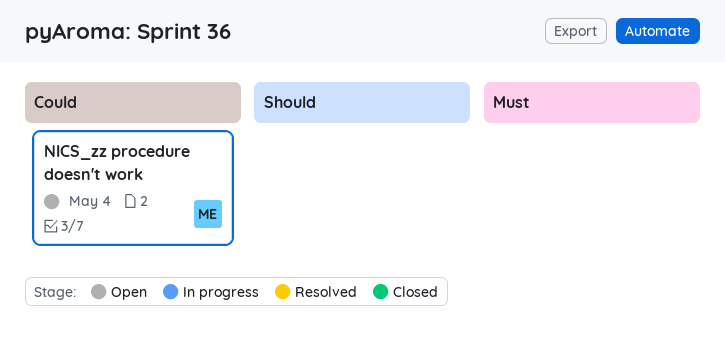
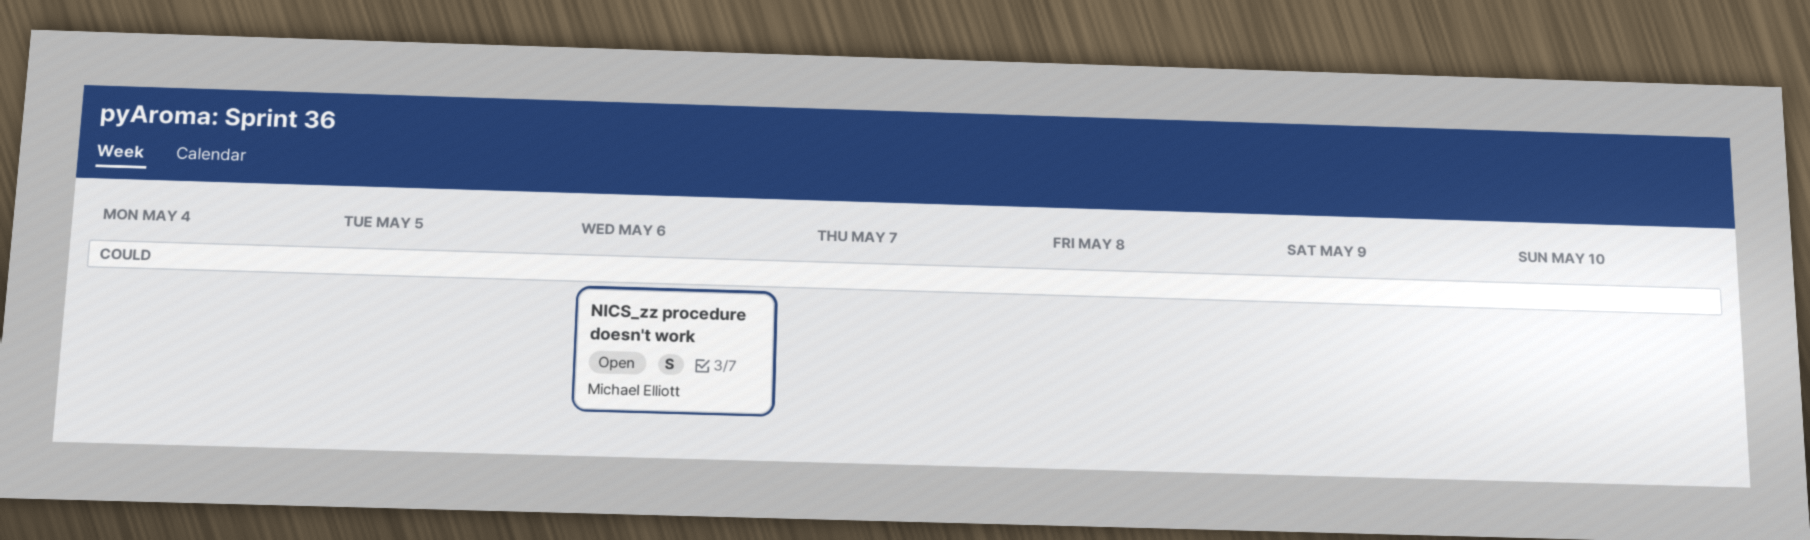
NICS_zz procedure doesn't work, due: May 4 -> May 6

